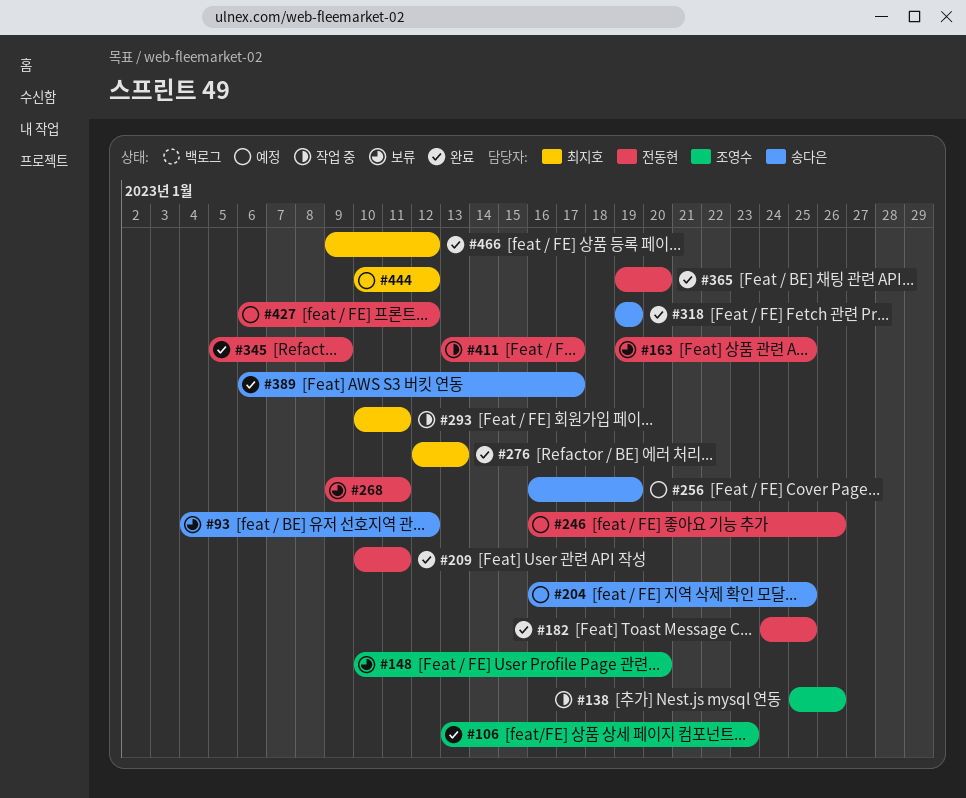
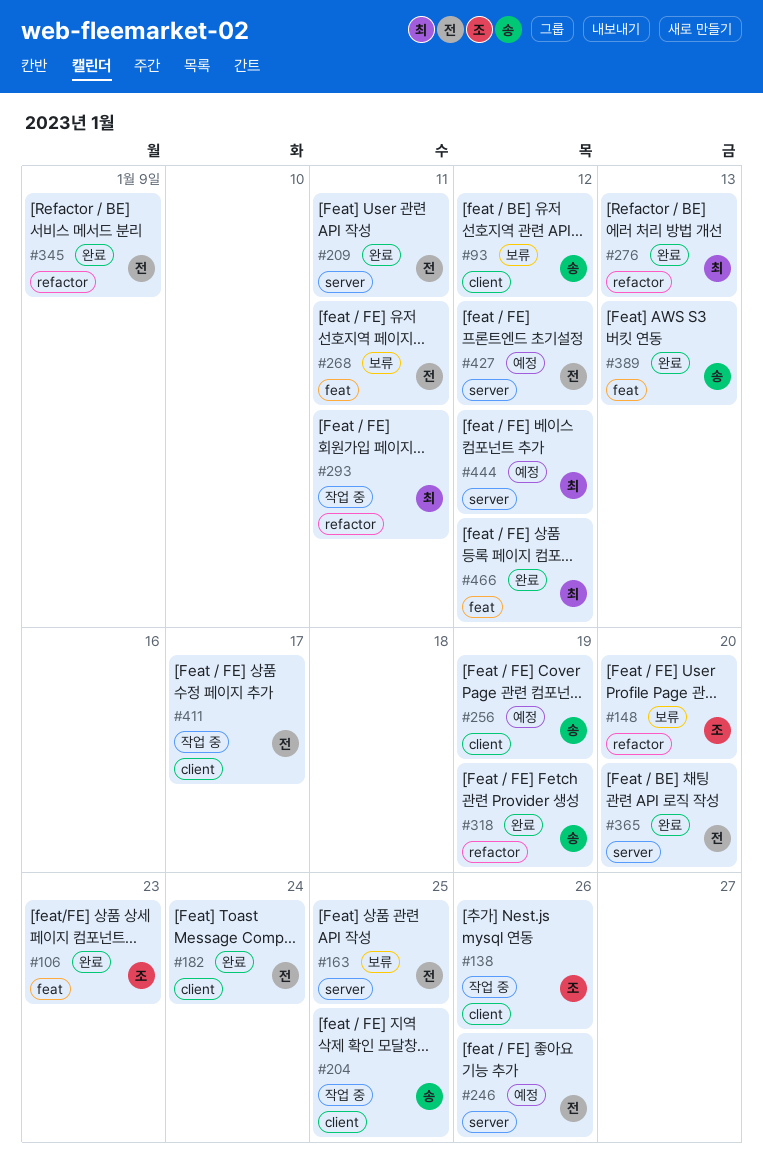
#182, due: Jan 25 -> Jan 24
#204, status: 예정 -> 작업 중
#389, due: Jan 17 -> Jan 13

